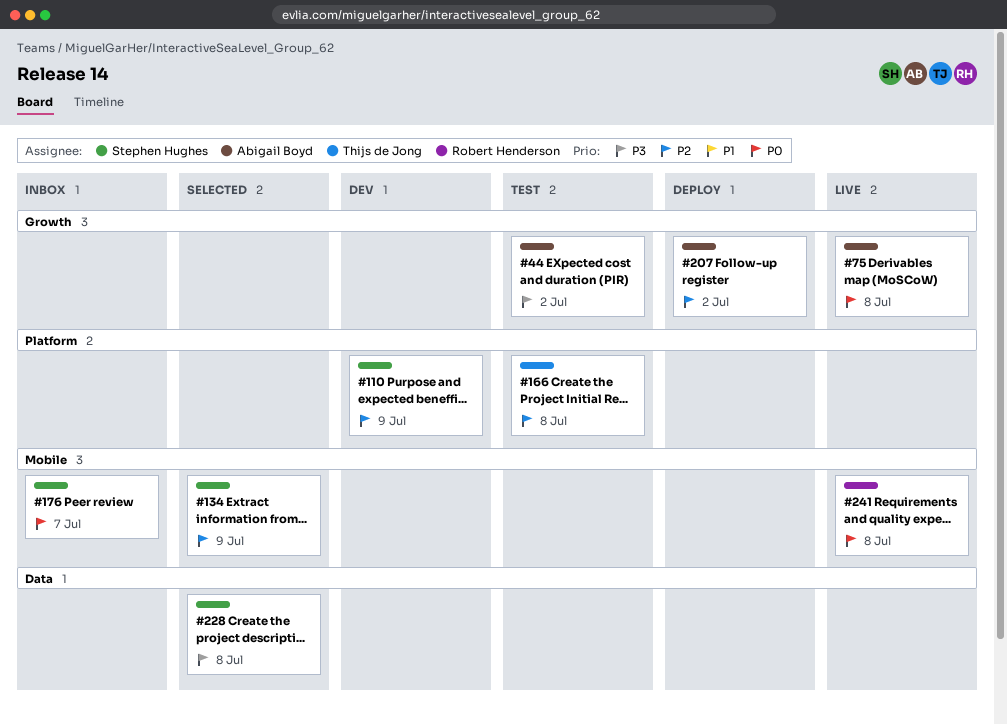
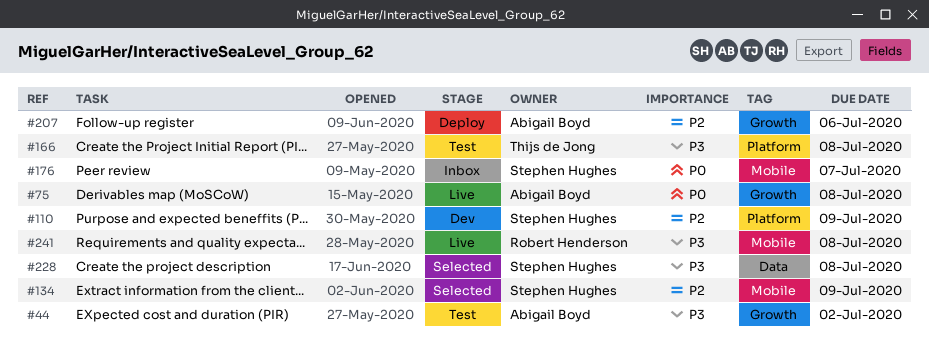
#166, priority: P2 -> P3
#207, due: Jul 2 -> Jul 6
#241, priority: P0 -> P3

